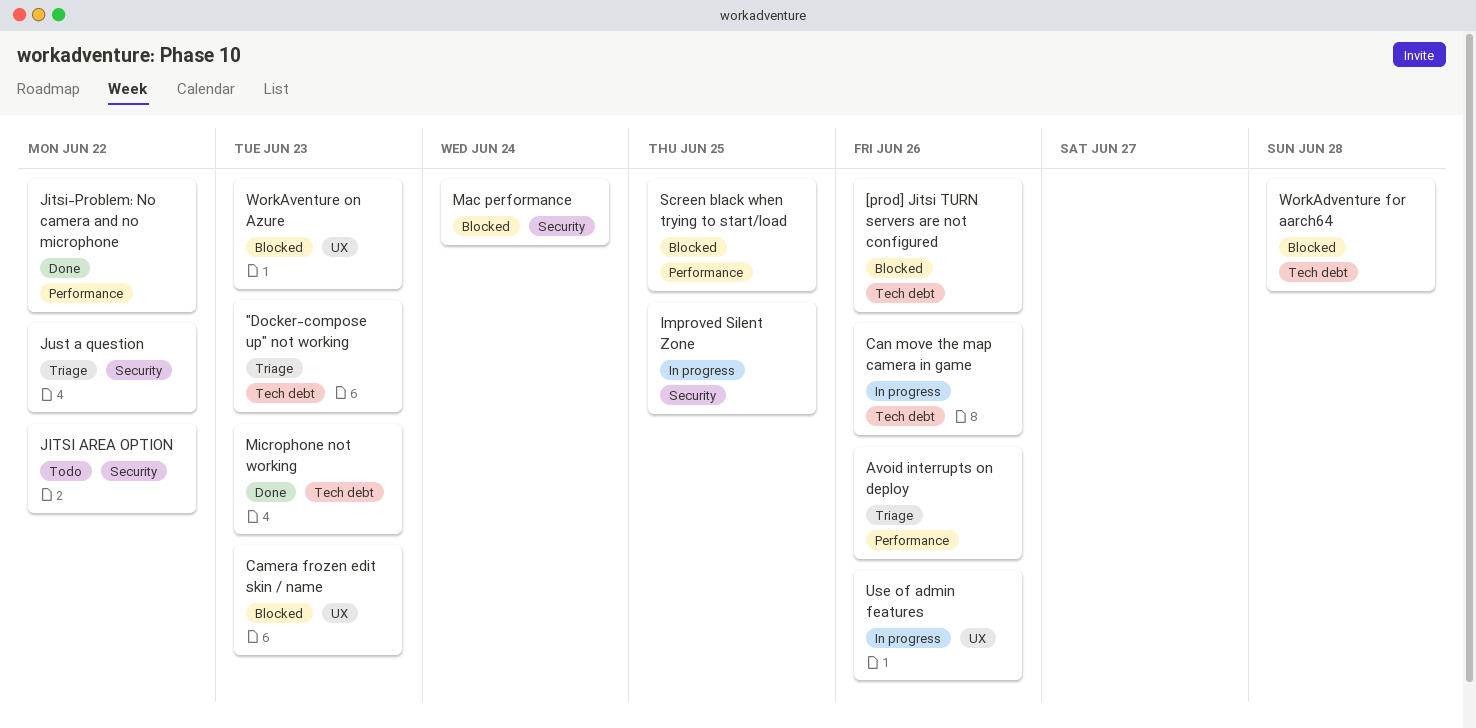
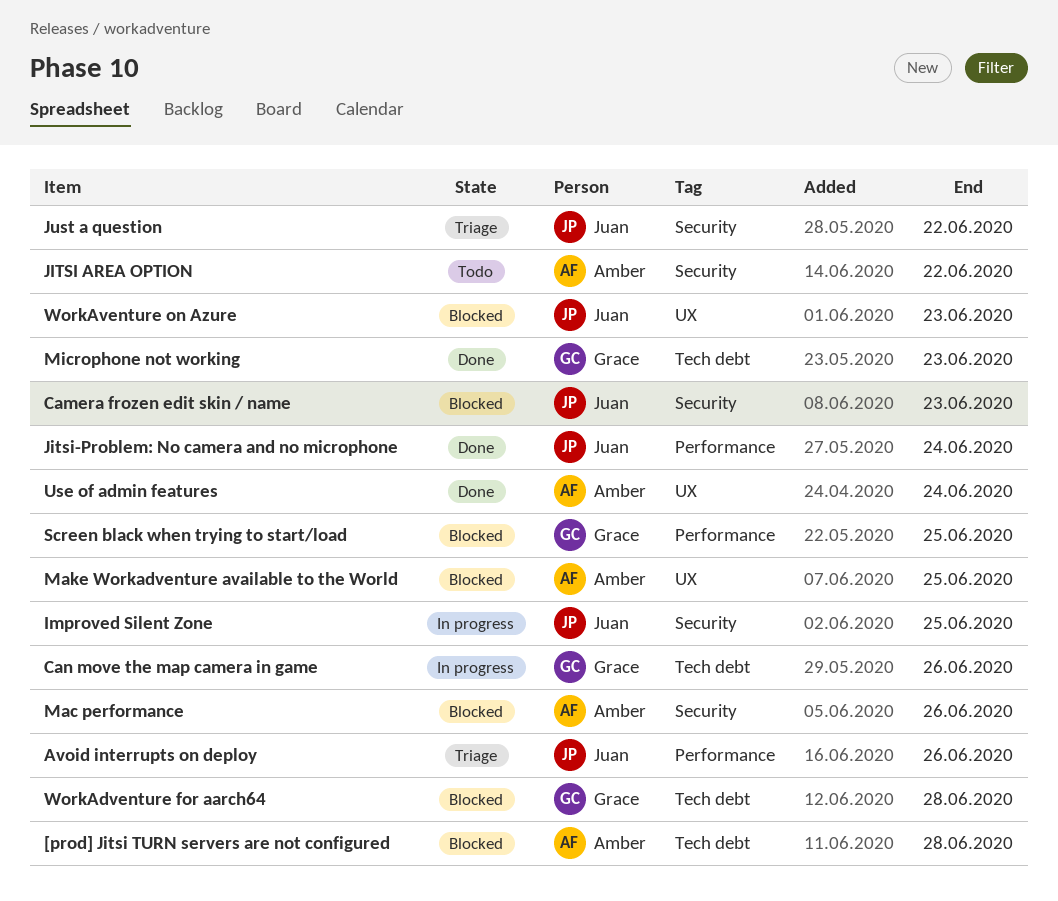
"Docker-compose up" not working: present -> none
[prod] Jitsi TURN servers are not configured, due: Jun 26 -> Jun 28
Camera frozen edit skin / name, label: UX -> Security
Jitsi-Problem: No camera and no microphone, due: Jun 22 -> Jun 24
Mac performance, due: Jun 24 -> Jun 26
Make Workadventure available to the World: none -> present
Use of admin features, status: In progress -> Done
Use of admin features, due: Jun 26 -> Jun 24

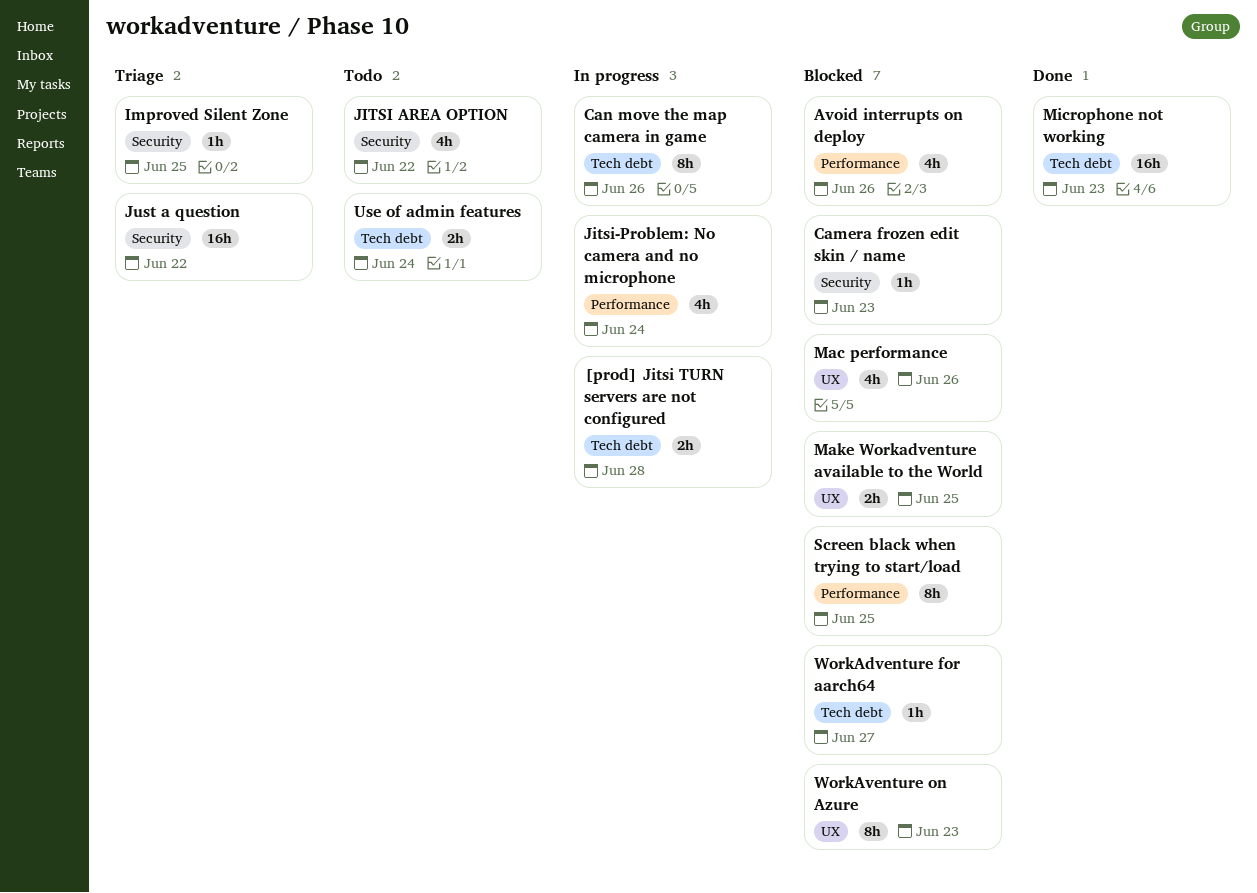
[prod] Jitsi TURN servers are not configured, status: Blocked -> In progress
Avoid interrupts on deploy, status: Triage -> Blocked
Improved Silent Zone, status: In progress -> Triage
Jitsi-Problem: No camera and no microphone, status: Done -> In progress
Mac performance, label: Security -> UX
Use of admin features, status: Done -> Todo
Use of admin features, label: UX -> Tech debt
WorkAdventure for aarch64, due: Jun 28 -> Jun 27

